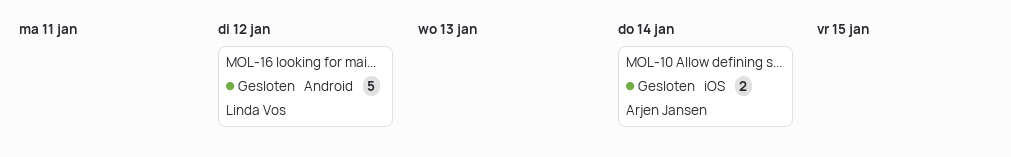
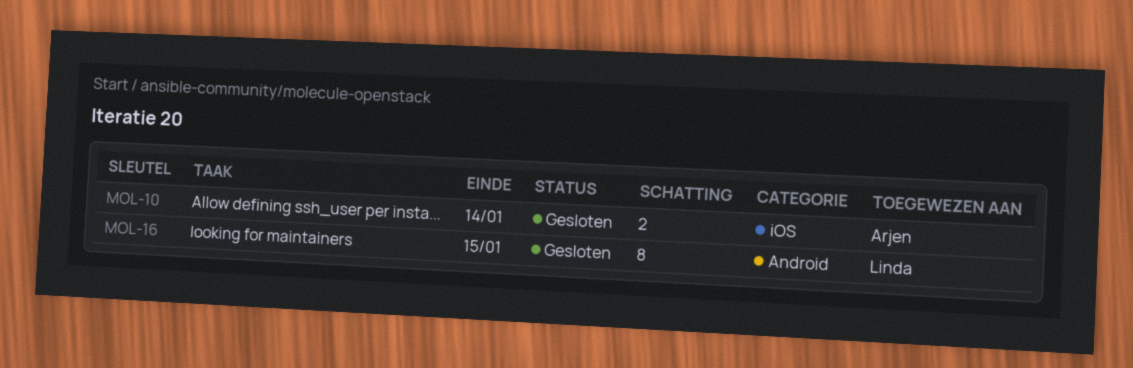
MOL-16, estimate: 5 -> 8
MOL-16, due: Jan 12 -> Jan 15

